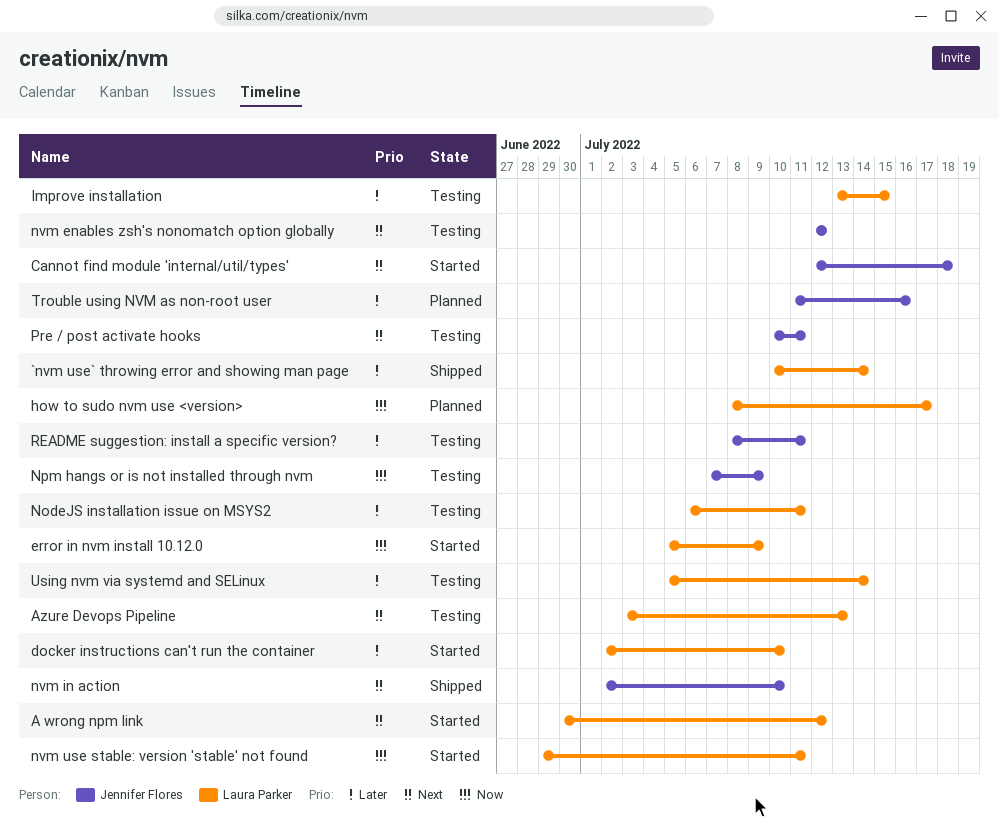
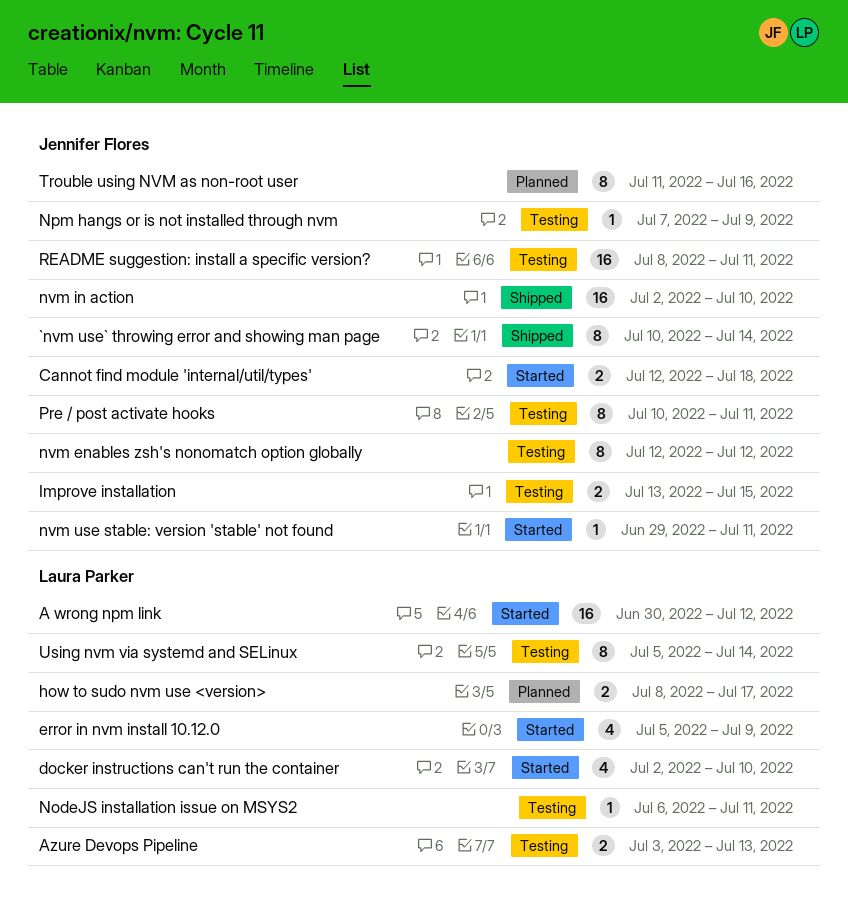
`nvm use` throwing error and showing man page, owner: Laura Parker -> Jennifer Flores
Improve installation, owner: Laura Parker -> Jennifer Flores
nvm use stable: version 'stable' not found, owner: Laura Parker -> Jennifer Flores

